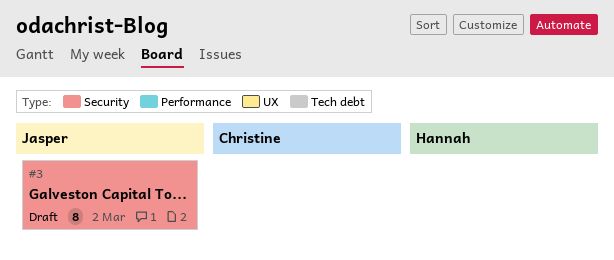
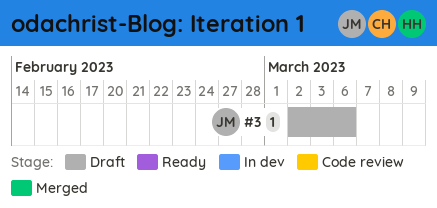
#3, estimate: 8 -> 1
#3, due: Mar 2 -> Mar 6

